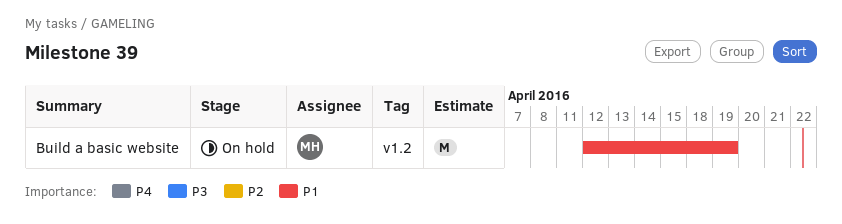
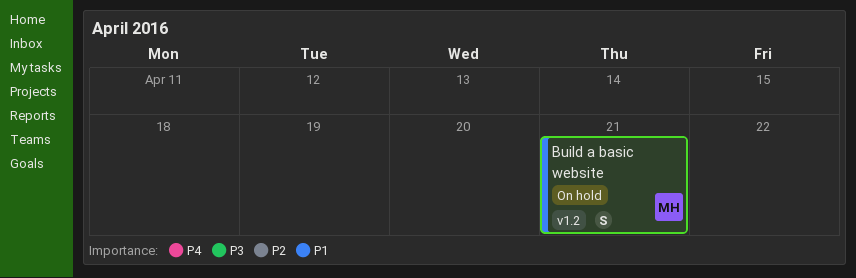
Build a basic website, estimate: M -> S
Build a basic website, due: Apr 19 -> Apr 21

